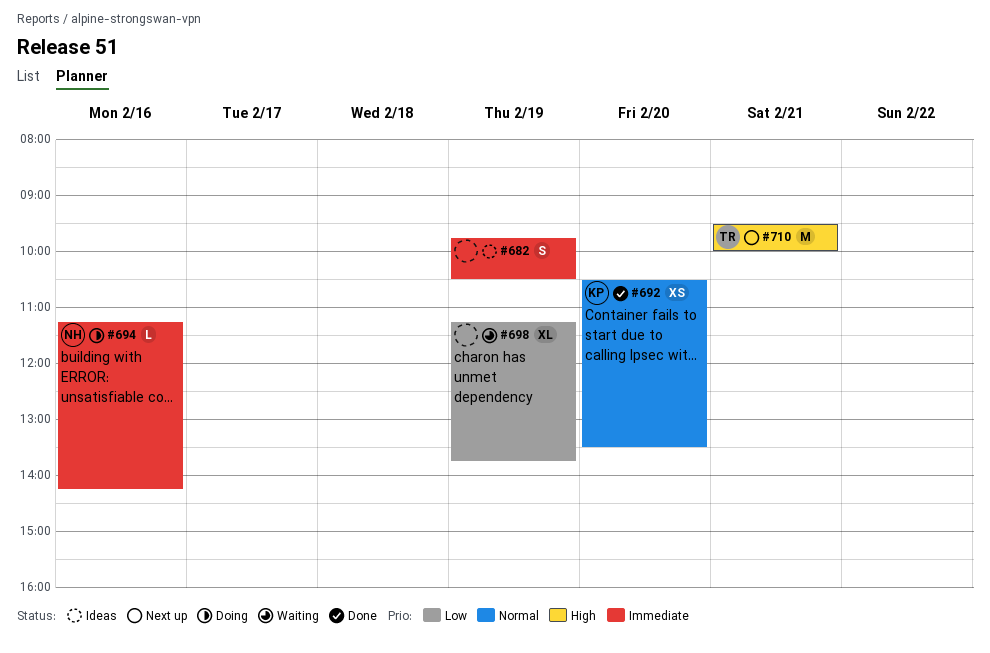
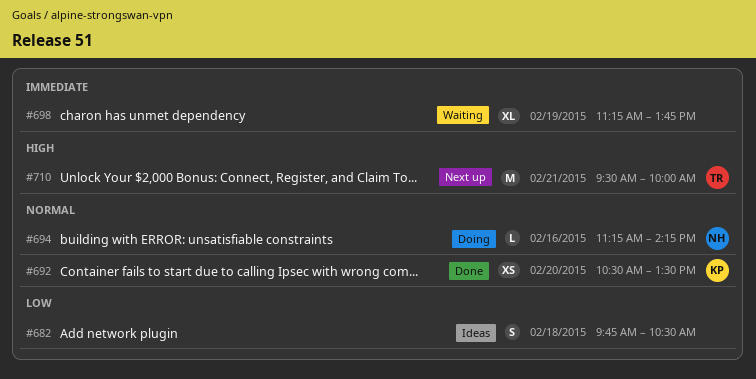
#682, priority: Immediate -> Low
#682, day: Feb 19 -> Feb 18
#694, priority: Immediate -> Normal
#698, priority: Low -> Immediate

